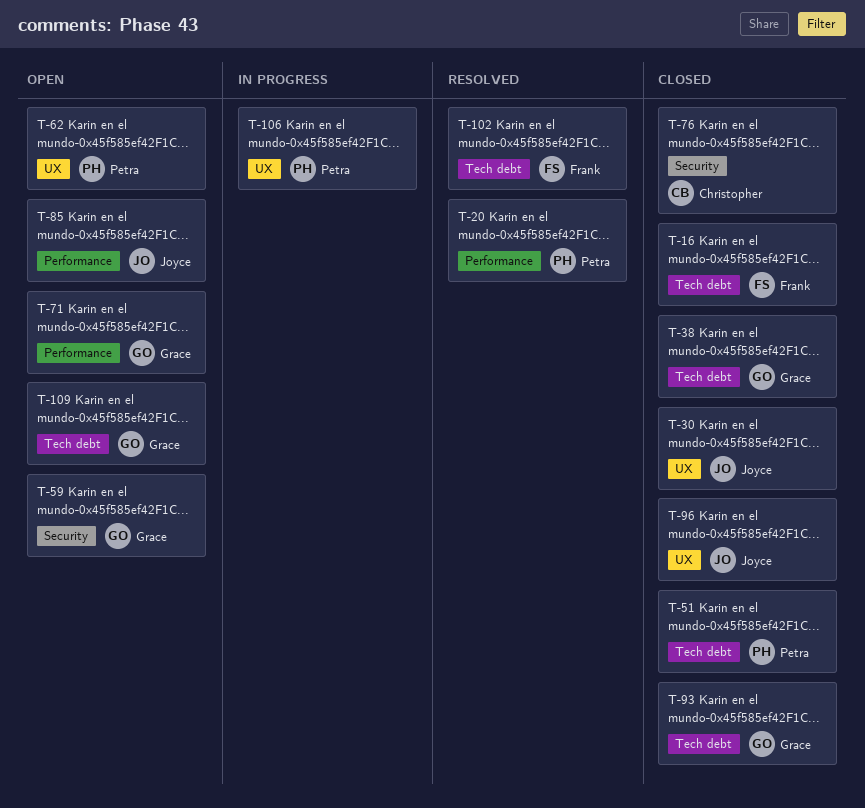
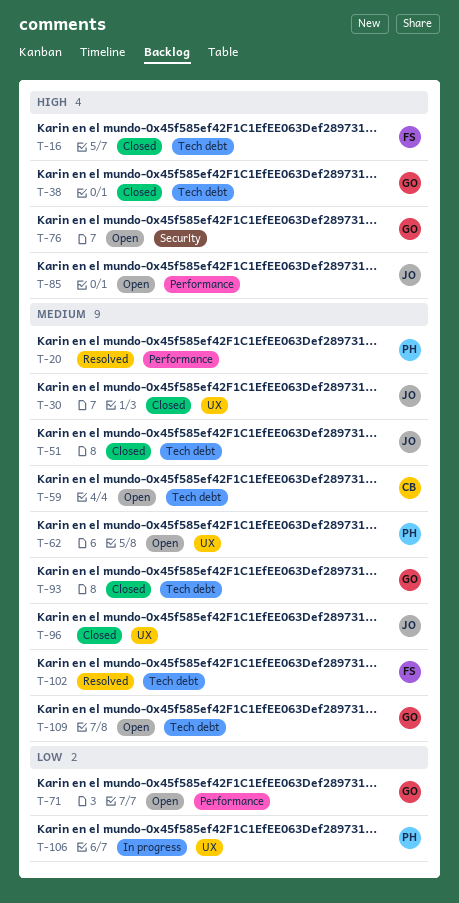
T-51, owner: Petra -> Joyce
T-59, owner: Grace -> Christopher
T-59, label: Security -> Tech debt
T-76, status: Closed -> Open
T-76, owner: Christopher -> Grace

